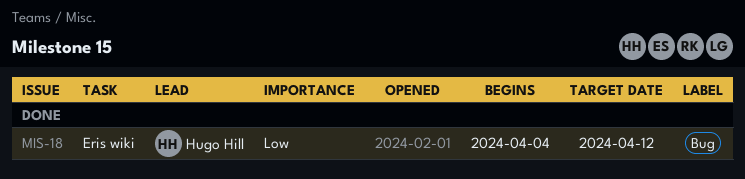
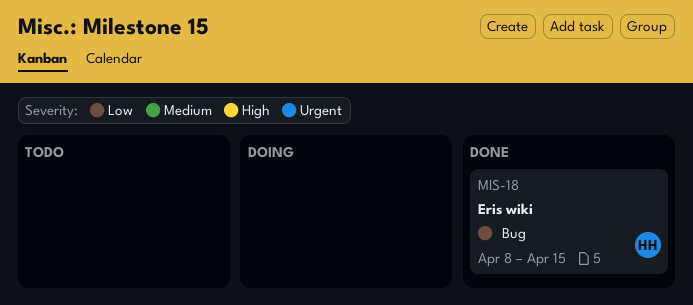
MIS-18, start: Apr 4 -> Apr 8
MIS-18, due: Apr 12 -> Apr 15

